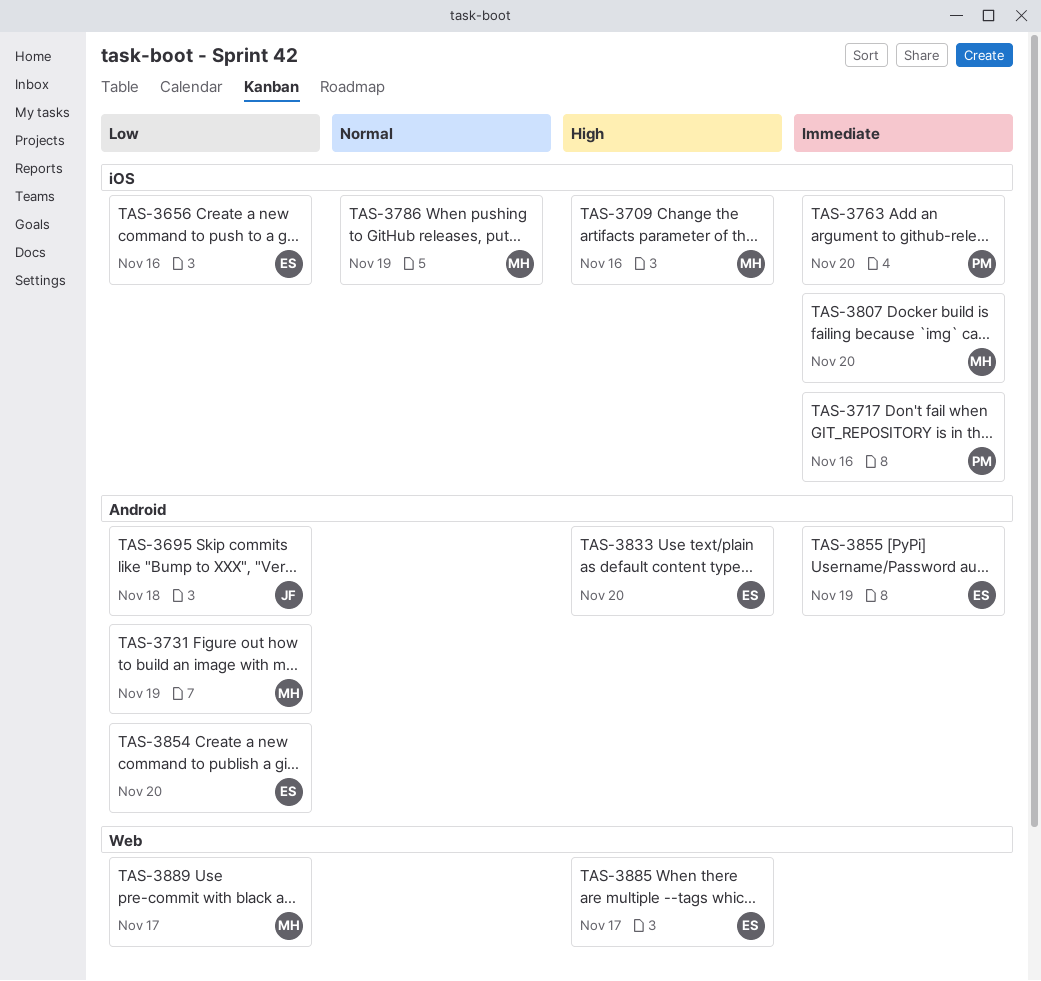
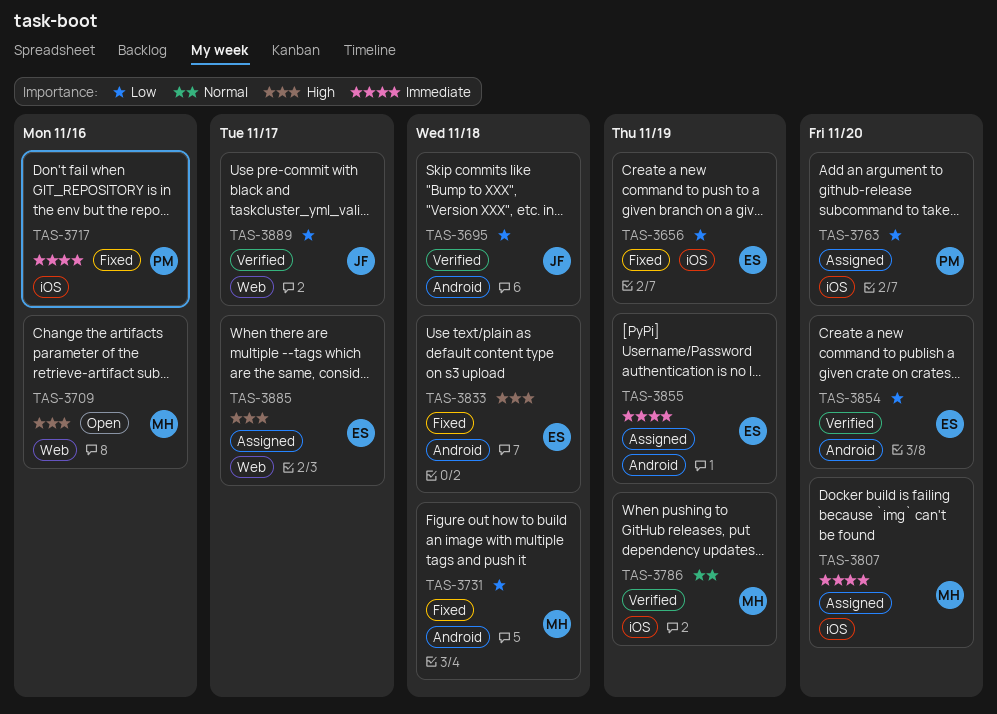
TAS-3656, due: Nov 16 -> Nov 19
TAS-3709, label: iOS -> Web
TAS-3731, due: Nov 19 -> Nov 18
TAS-3763, priority: Immediate -> Low
TAS-3833, due: Nov 20 -> Nov 18
TAS-3889, owner: MH -> JF

